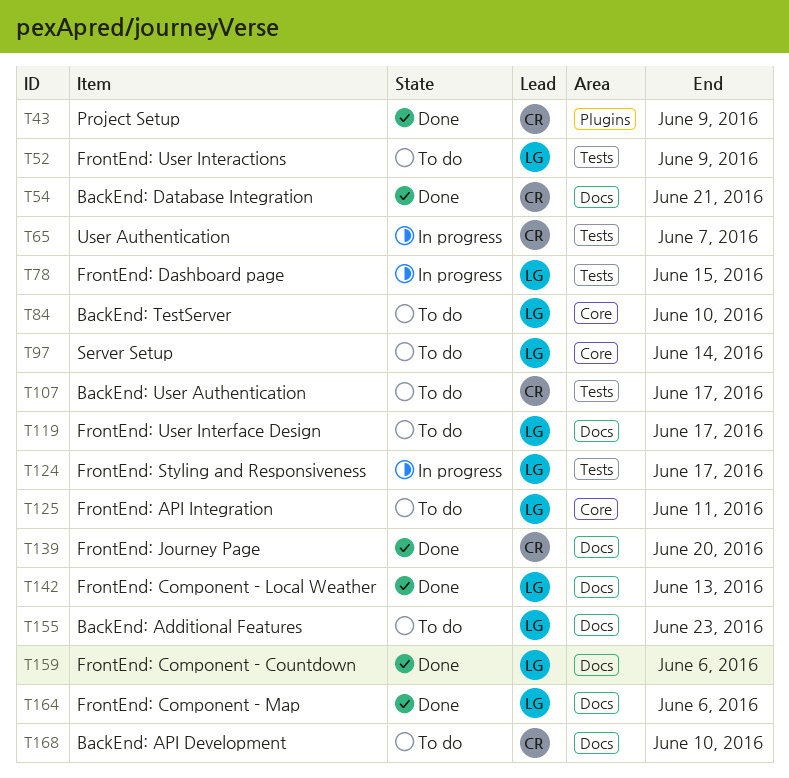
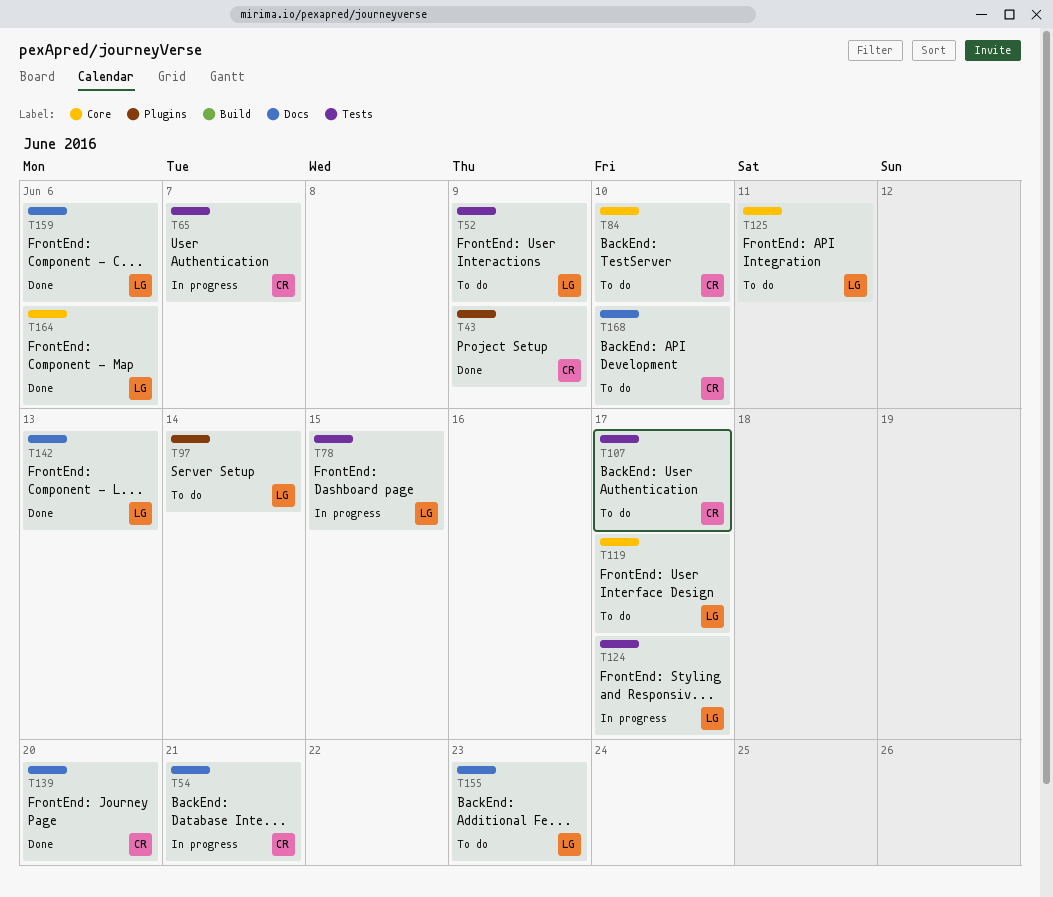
T54, status: Done -> In progress
T84, owner: LG -> CR
T97, label: Core -> Plugins
T119, label: Docs -> Core
T164, label: Docs -> Core

